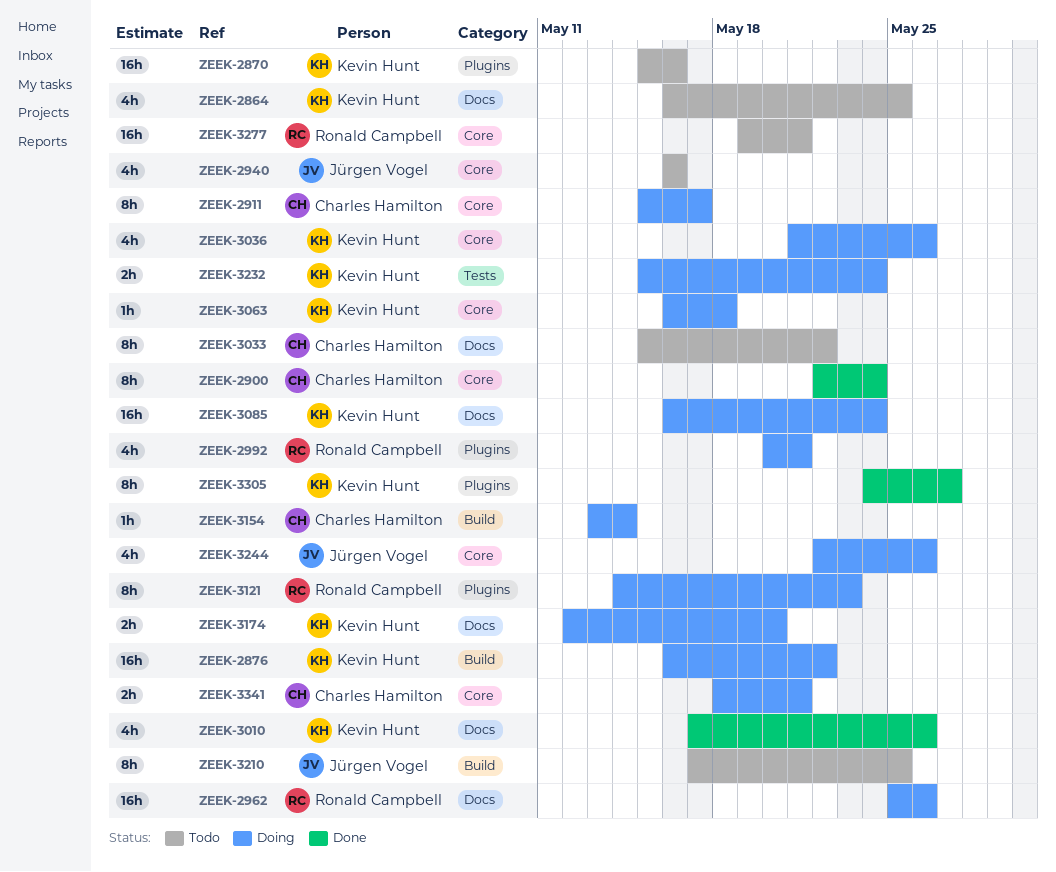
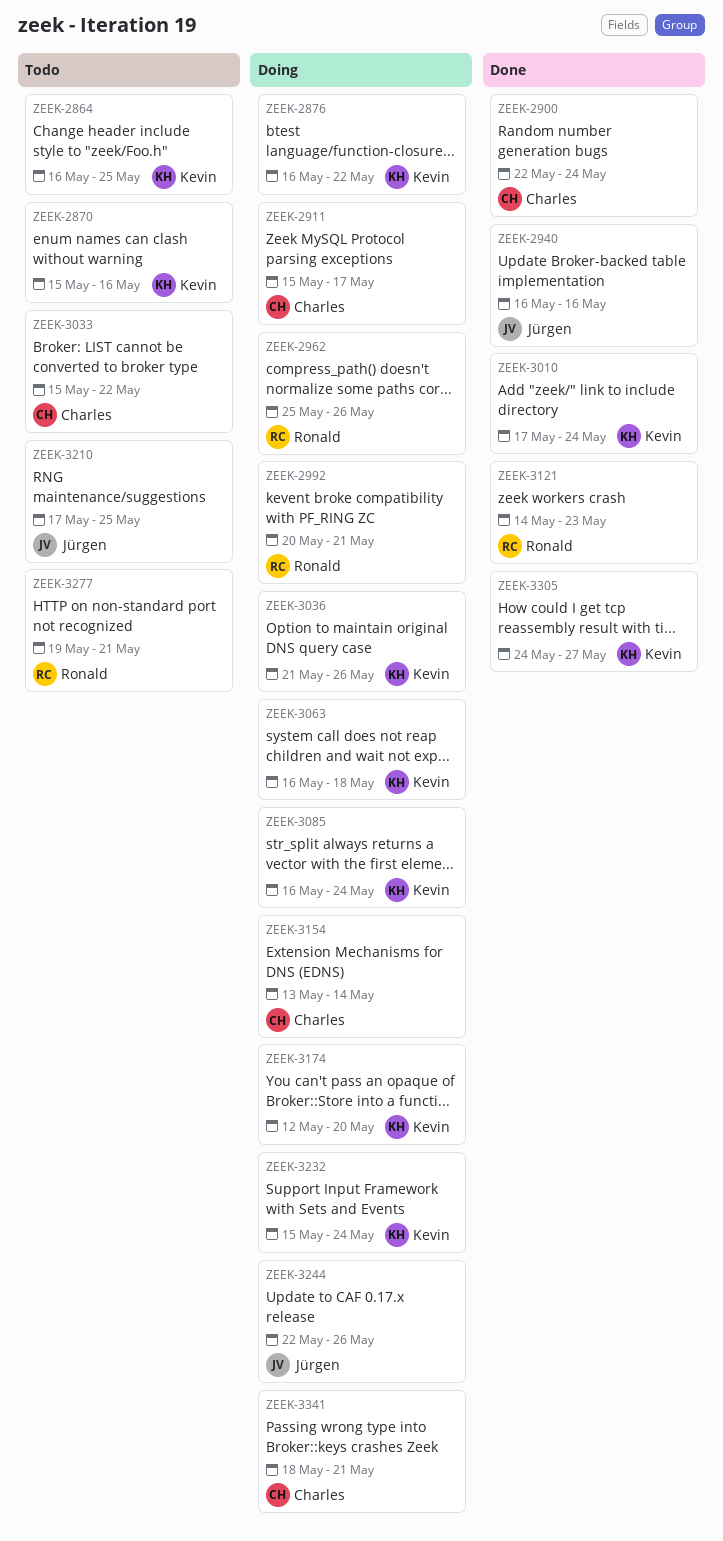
ZEEK-2940, status: Todo -> Done
ZEEK-3010, due: May 26 -> May 24
ZEEK-3121, status: Doing -> Done

